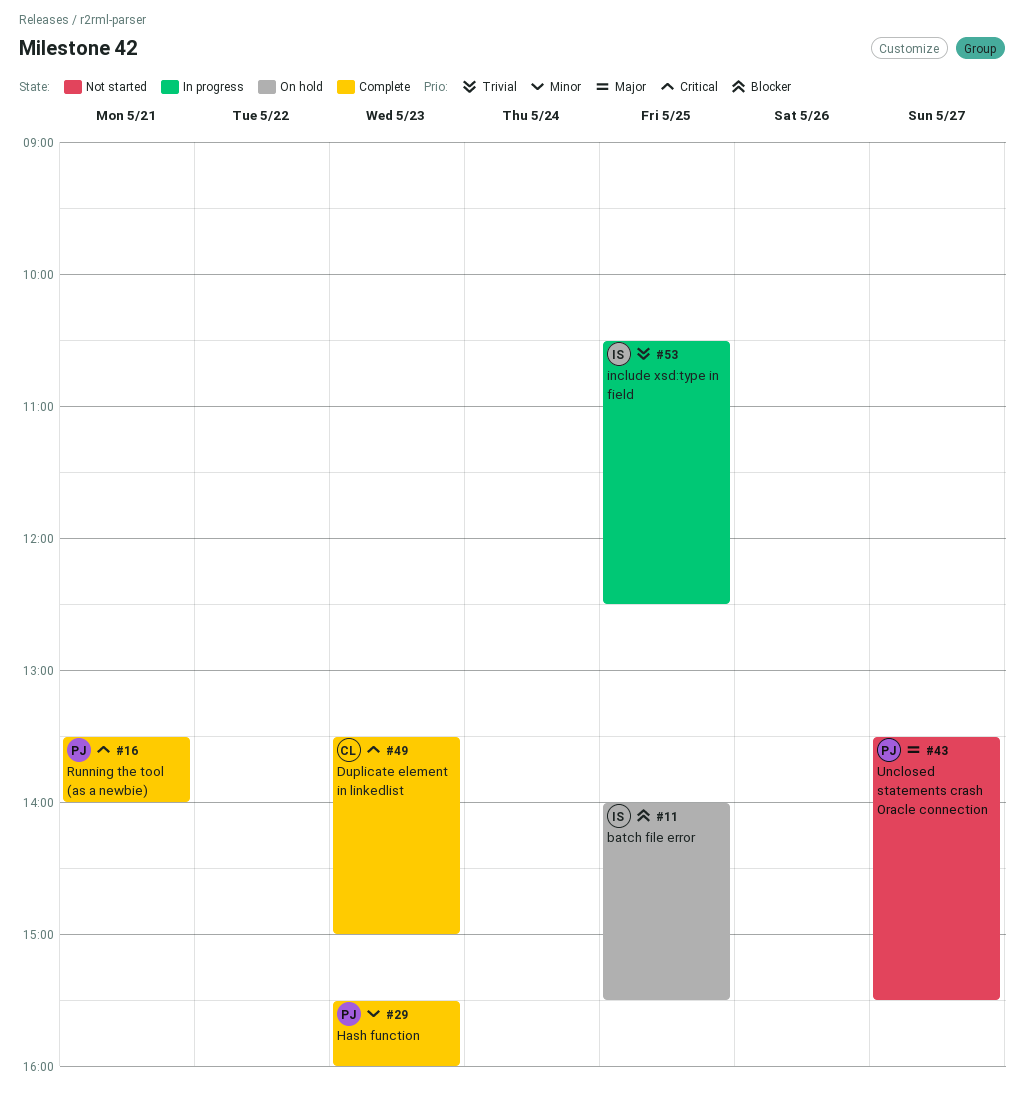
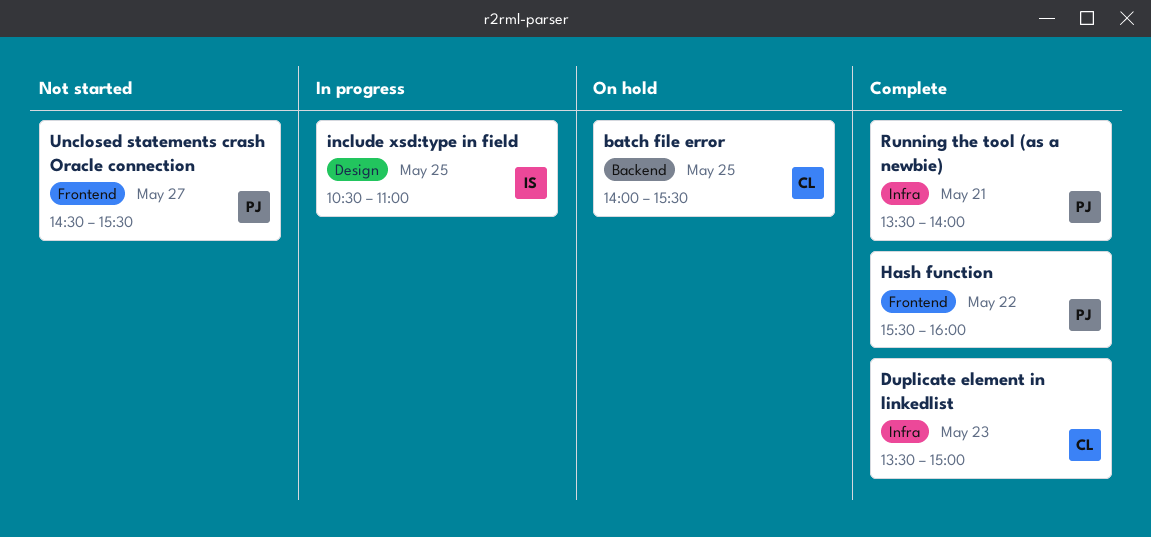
batch file error, owner: IS -> CL
Hash function, day: May 23 -> May 22
include xsd:type in field, ends: 12:30 -> 11:00
Unclosed statements crash Oracle connection, begins: 13:30 -> 14:30

